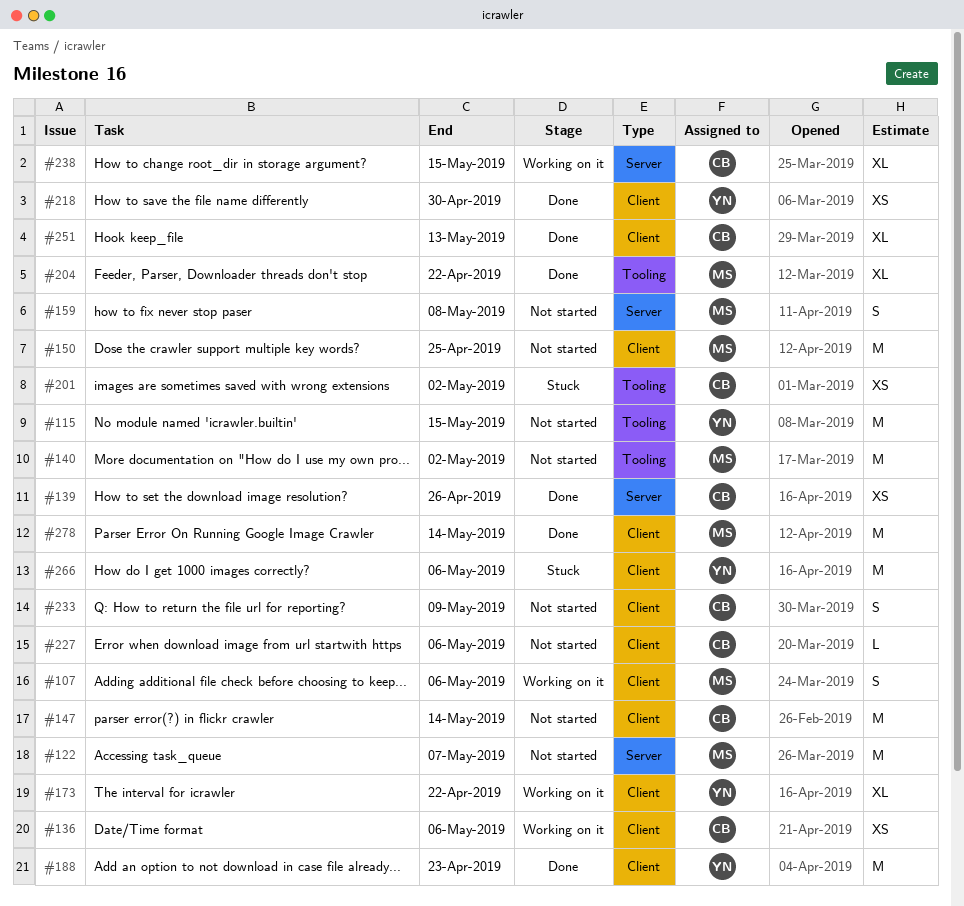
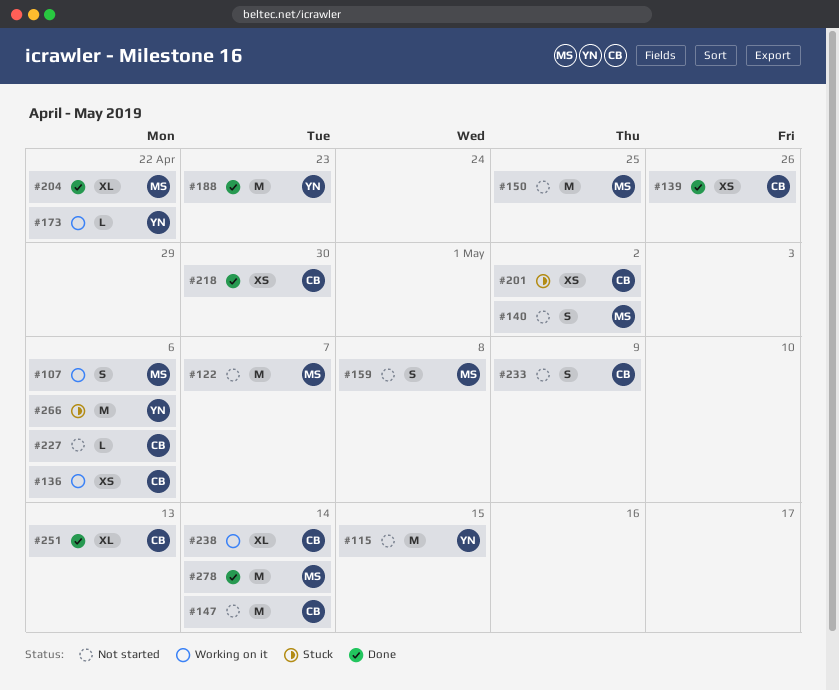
#140, estimate: M -> S
#173, estimate: XL -> L
#218, owner: YN -> CB
#238, due: May 15 -> May 14

